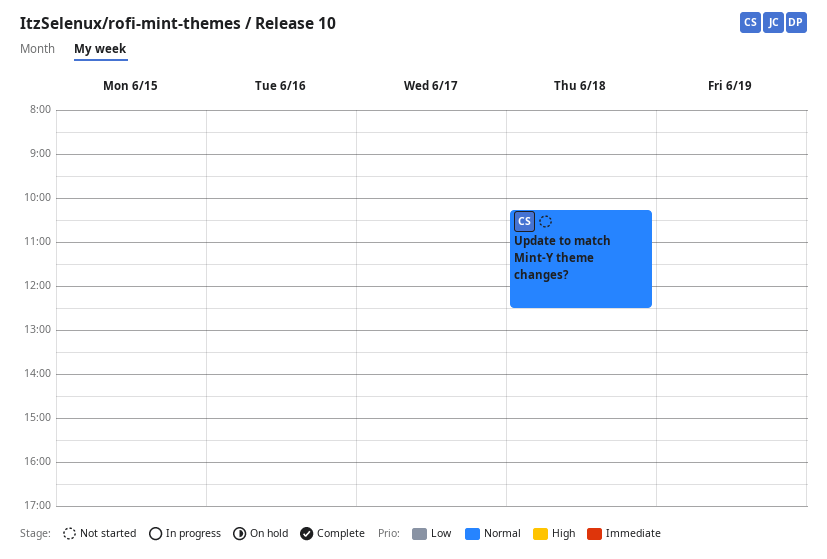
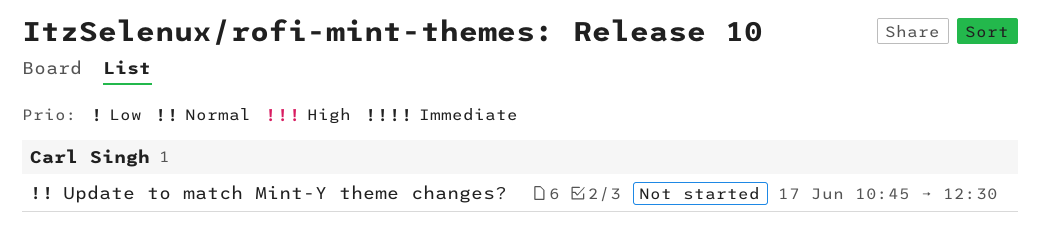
Update to match Mint-Y theme changes?, day: Jun 18 -> Jun 17
Update to match Mint-Y theme changes?, begins: 10:15 -> 10:45

